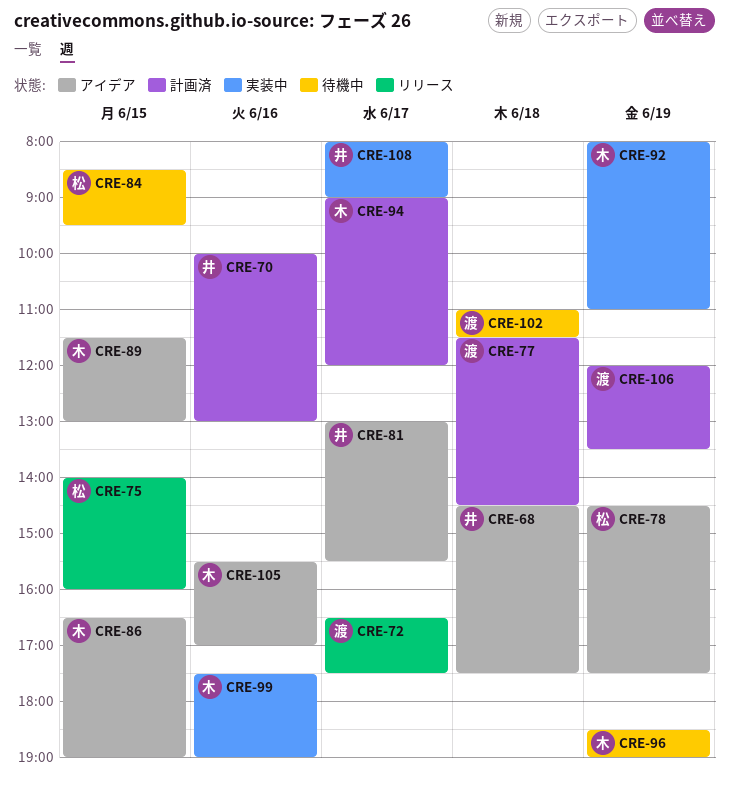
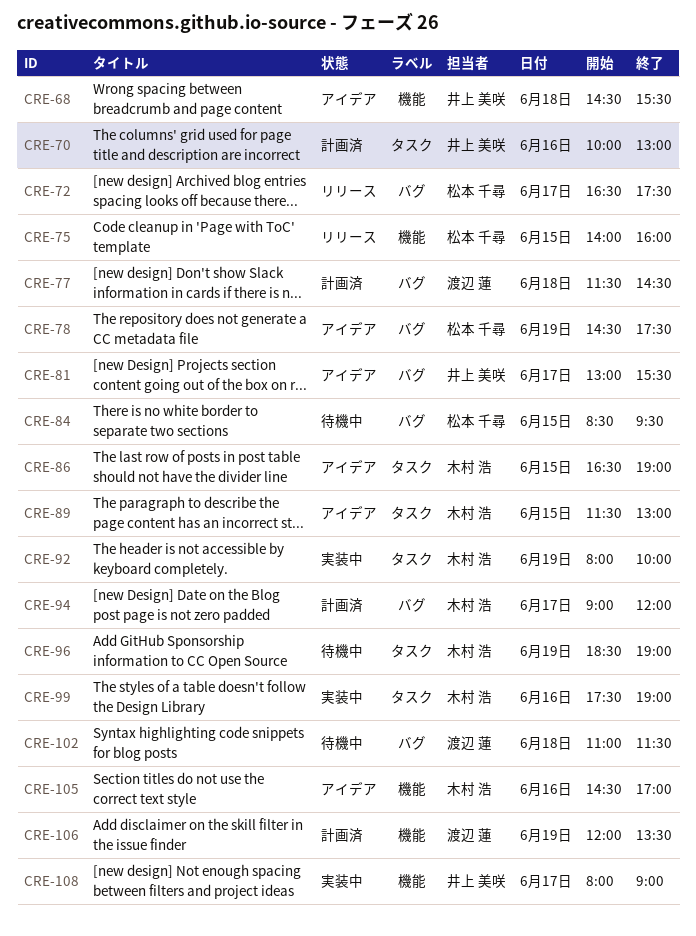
CRE-68, ends: 17:30 -> 15:30
CRE-72, owner: 渡辺 蓮 -> 松本 千尋
CRE-92, ends: 11:00 -> 10:00
CRE-105, begins: 15:30 -> 14:30

